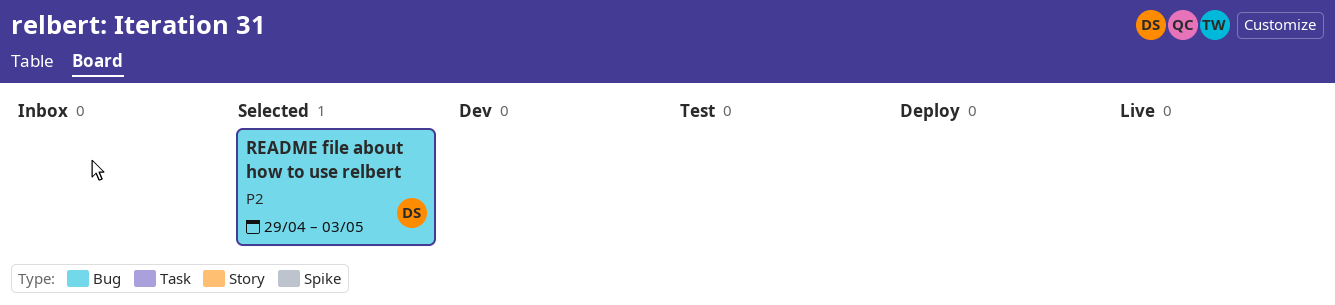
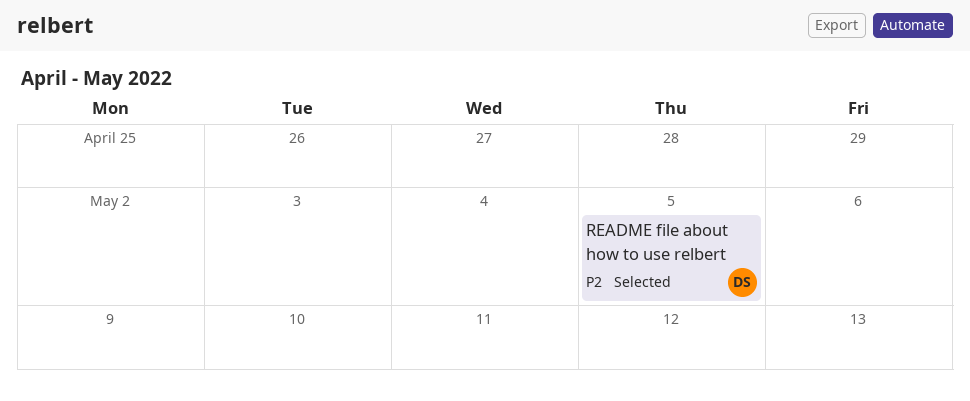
README file about how to use relbert, due: May 3 -> May 5

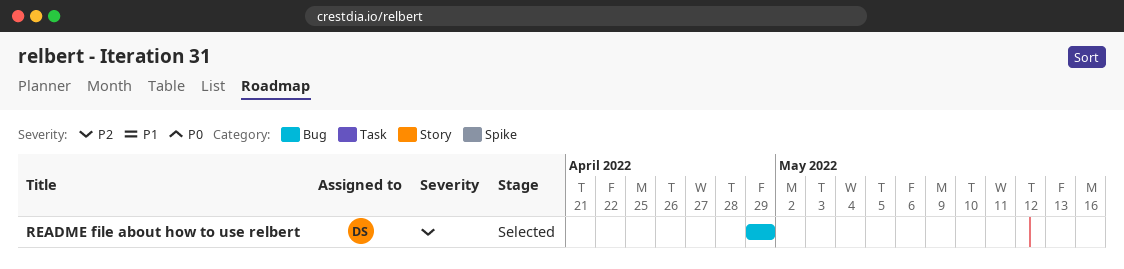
README file about how to use relbert, due: May 5 -> Apr 29

